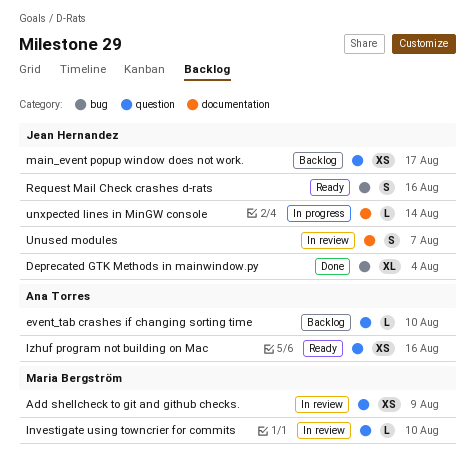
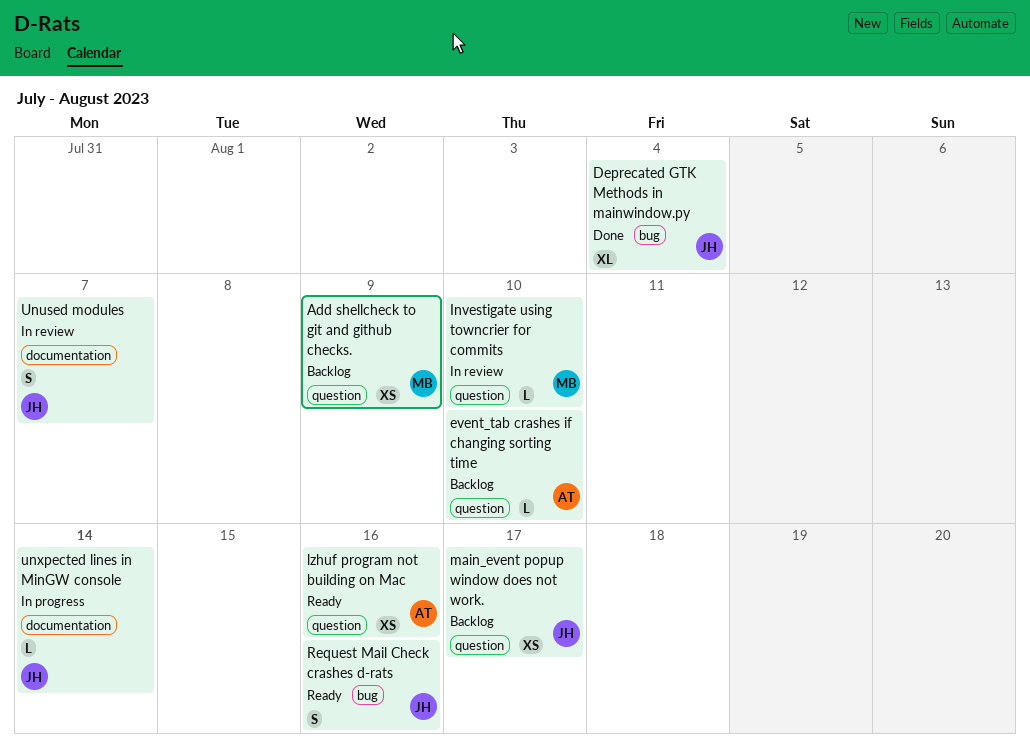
Add shellcheck to git and github checks., status: In review -> Backlog

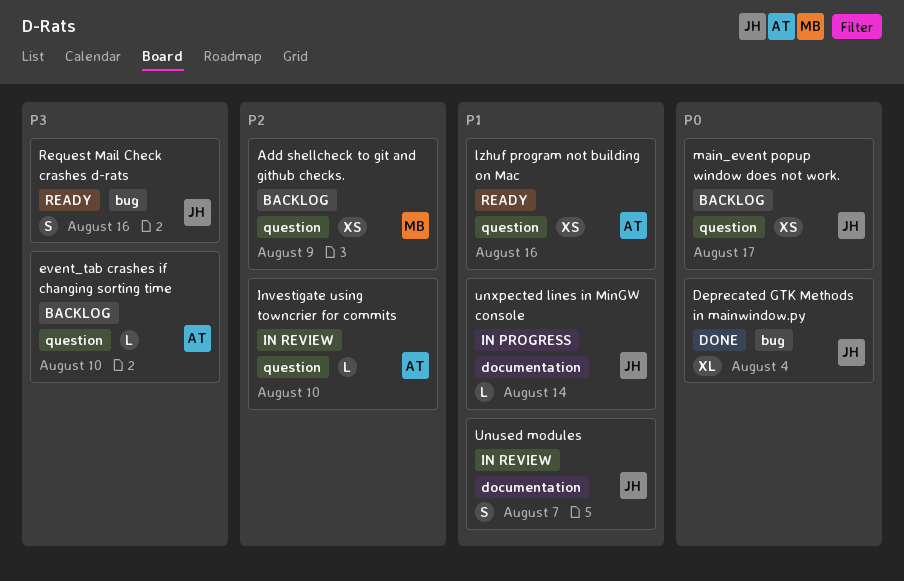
Investigate using towncrier for commits, owner: MB -> AT

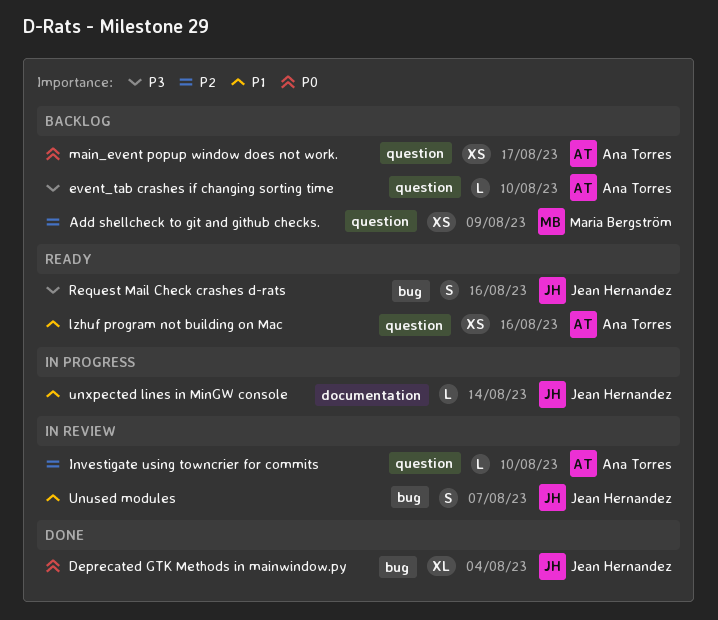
main_event popup window does not work., owner: Jean Hernandez -> Ana Torres
Unused modules, label: documentation -> bug

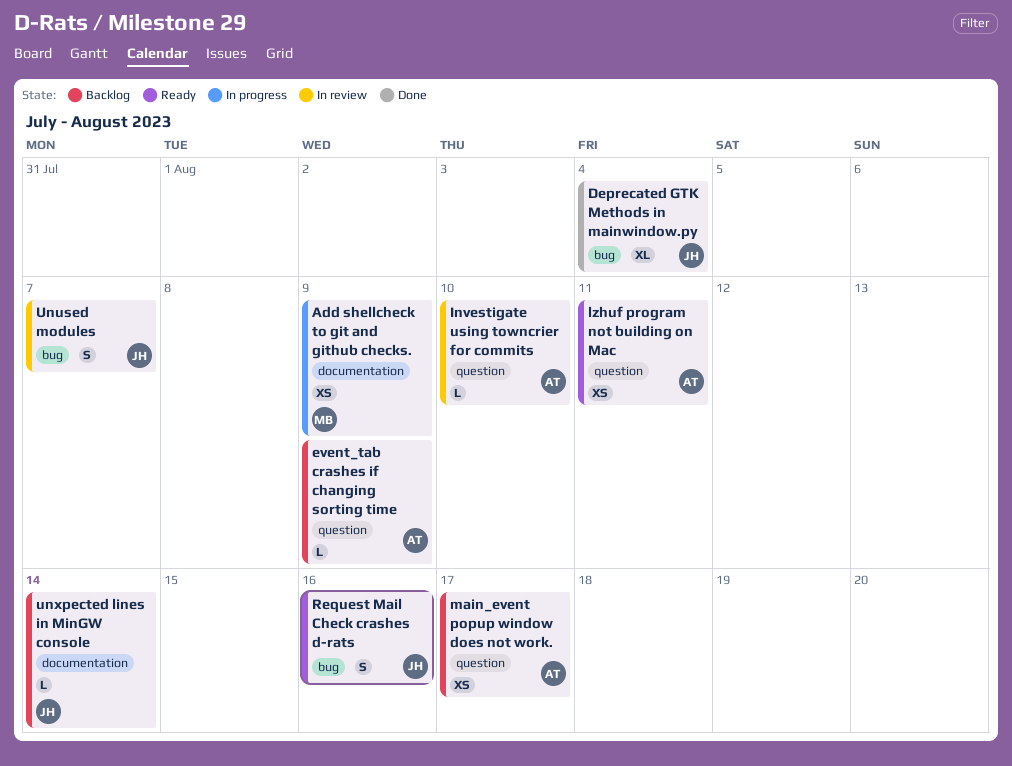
Add shellcheck to git and github checks., status: Backlog -> In progress
Add shellcheck to git and github checks., label: question -> documentation
event_tab crashes if changing sorting time, due: Aug 10 -> Aug 9
lzhuf program not building on Mac, due: Aug 16 -> Aug 11
unxpected lines in MinGW console, status: In progress -> Backlog

